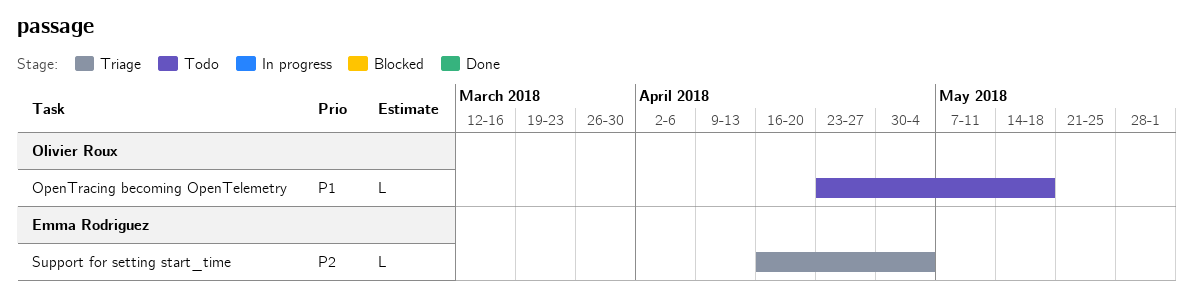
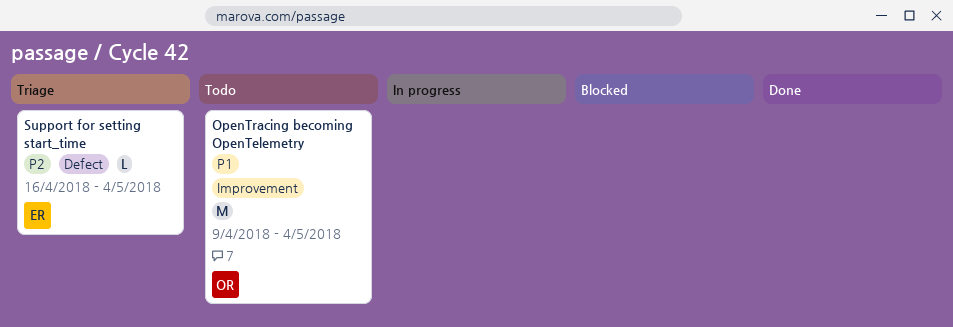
OpenTracing becoming OpenTelemetry, estimate: L -> M
OpenTracing becoming OpenTelemetry, start: Apr 23 -> Apr 9
OpenTracing becoming OpenTelemetry, due: May 18 -> May 4

